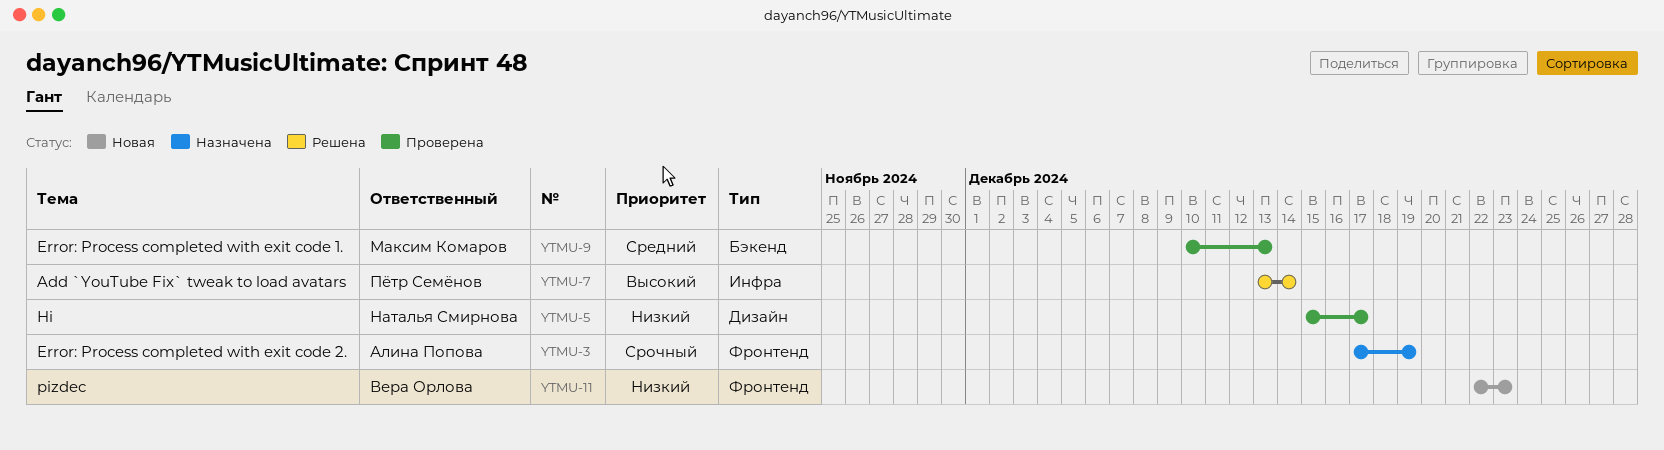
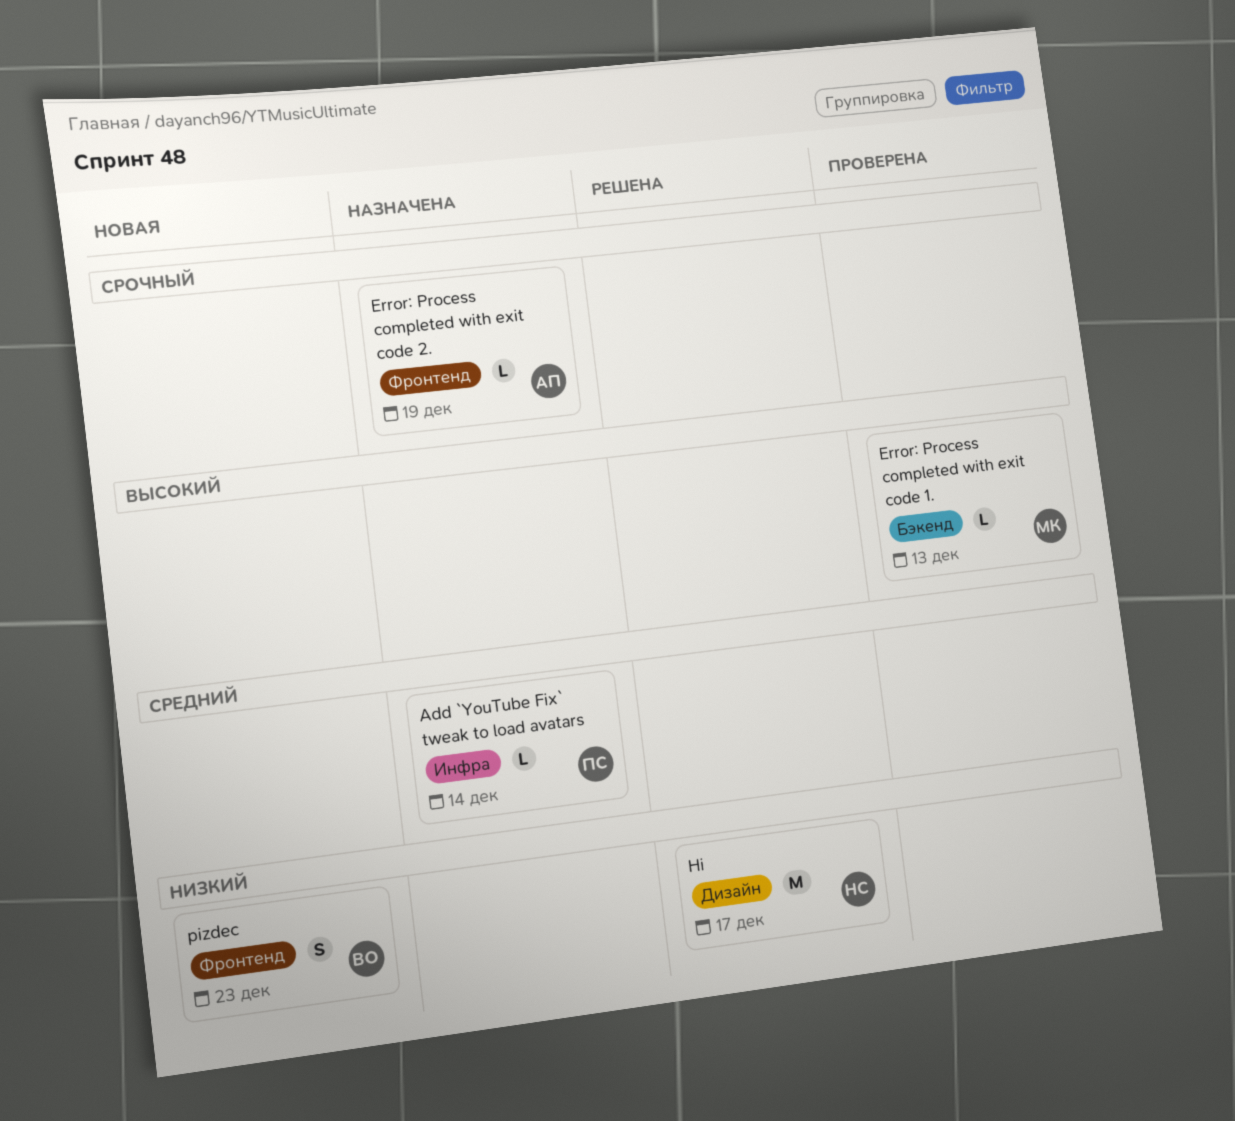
Add `YouTube Fix` tweak to load avatars, status: Решена -> Назначена
Add `YouTube Fix` tweak to load avatars, priority: Высокий -> Средний
Error: Process completed with exit code 1., priority: Средний -> Высокий
Hi, status: Проверена -> Решена

